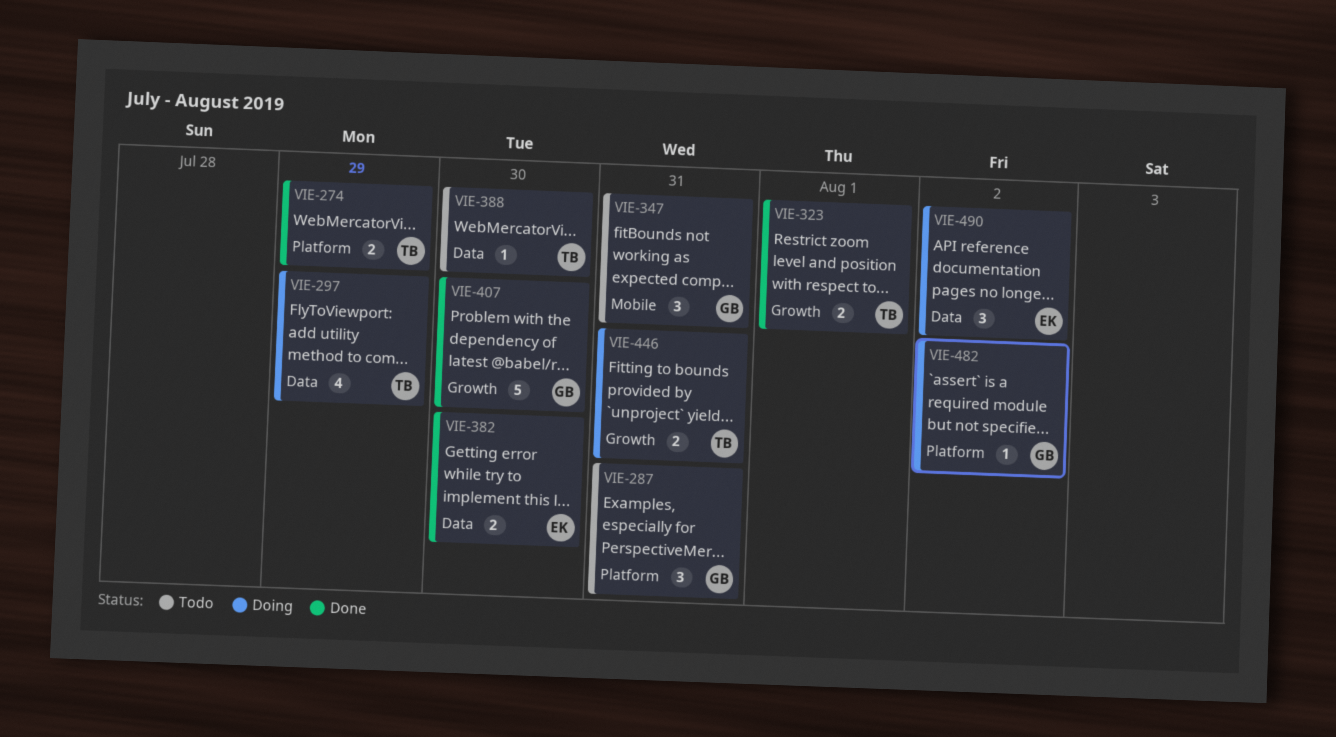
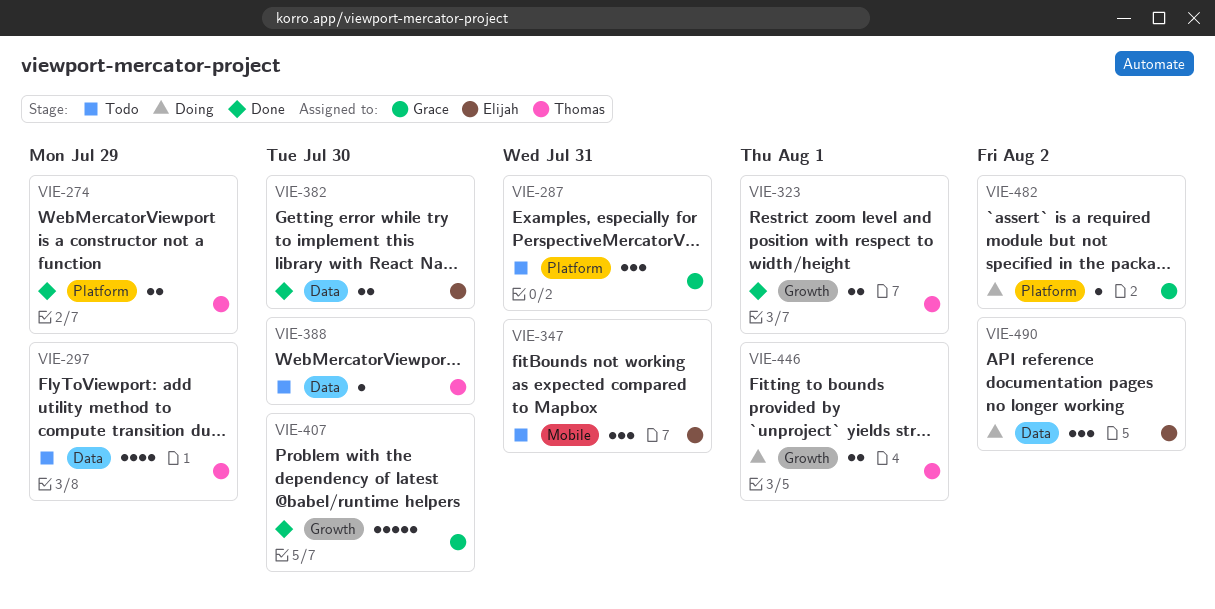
VIE-297, status: Doing -> Todo
VIE-347, owner: Grace -> Elijah
VIE-446, due: Jul 31 -> Aug 1

